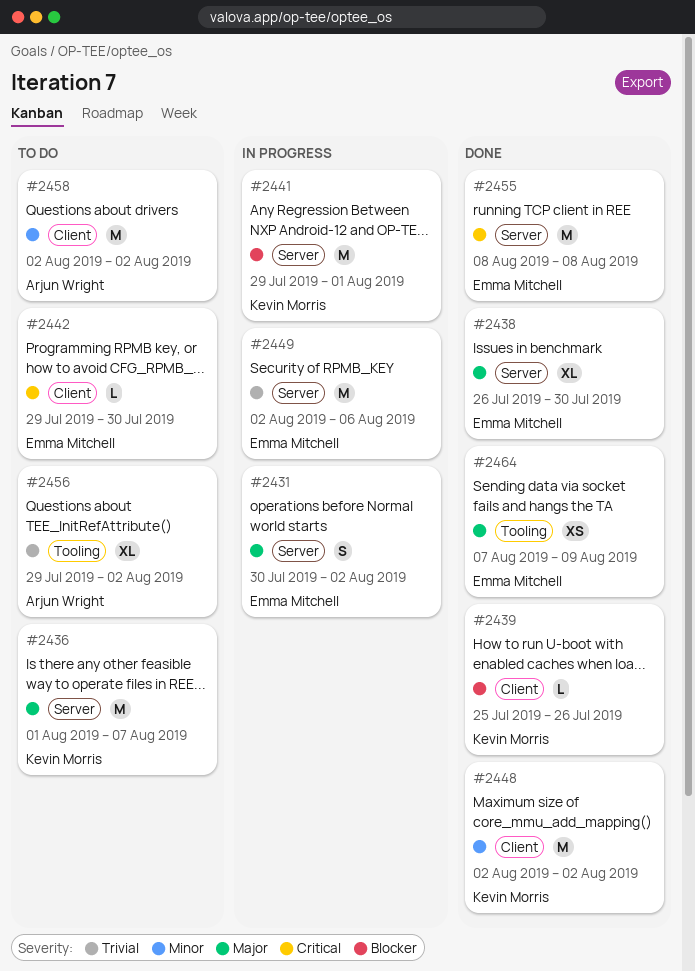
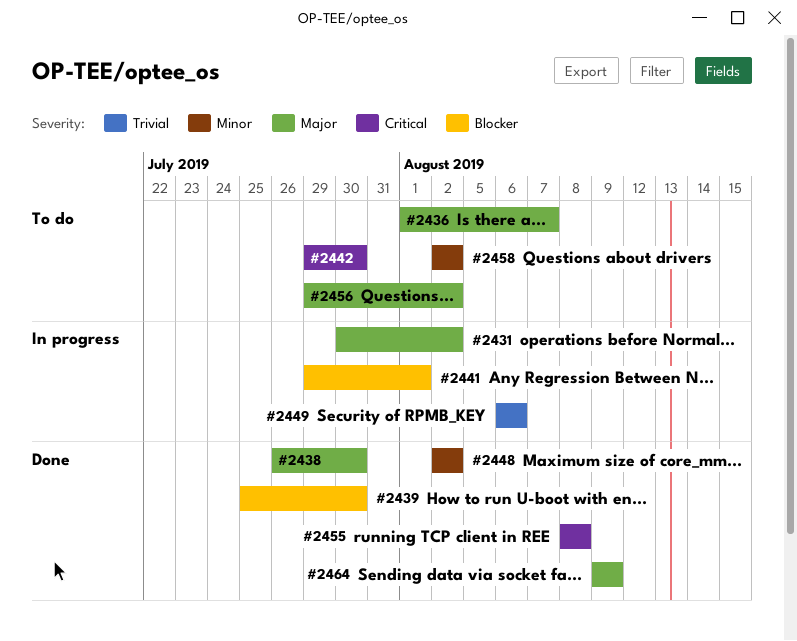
#2439, due: Jul 26 -> Jul 30
#2449, start: Aug 2 -> Aug 6
#2456, priority: Trivial -> Major
#2464, start: Aug 7 -> Aug 9

